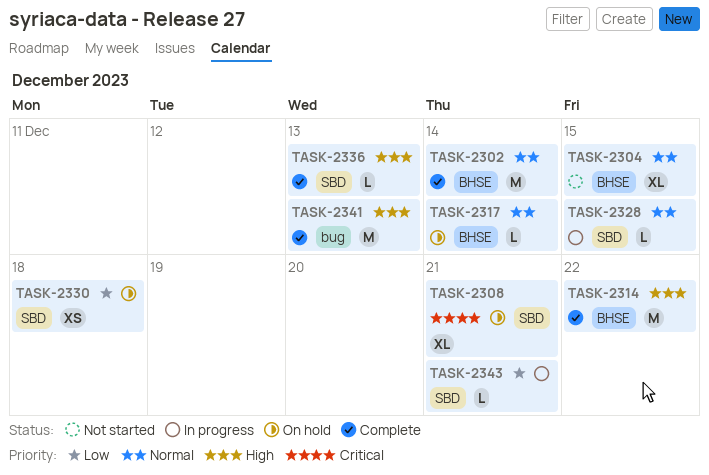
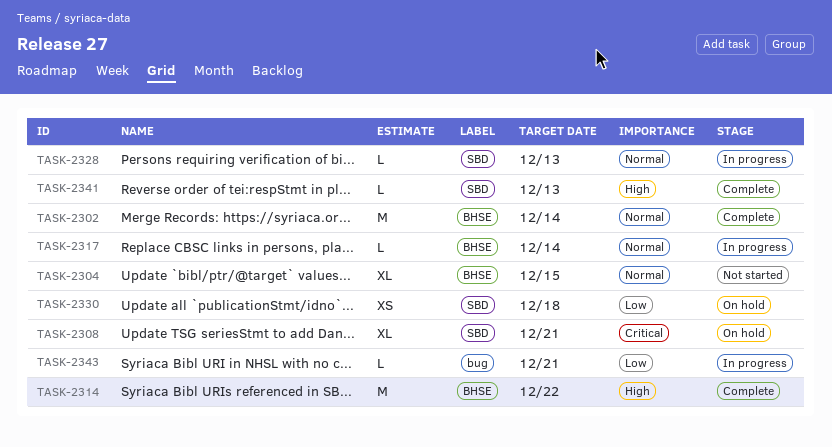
TASK-2317, status: On hold -> In progress
TASK-2328, due: Dec 15 -> Dec 13
TASK-2336: present -> none
TASK-2341, label: bug -> SBD
TASK-2341, estimate: M -> L
TASK-2343, label: SBD -> bug

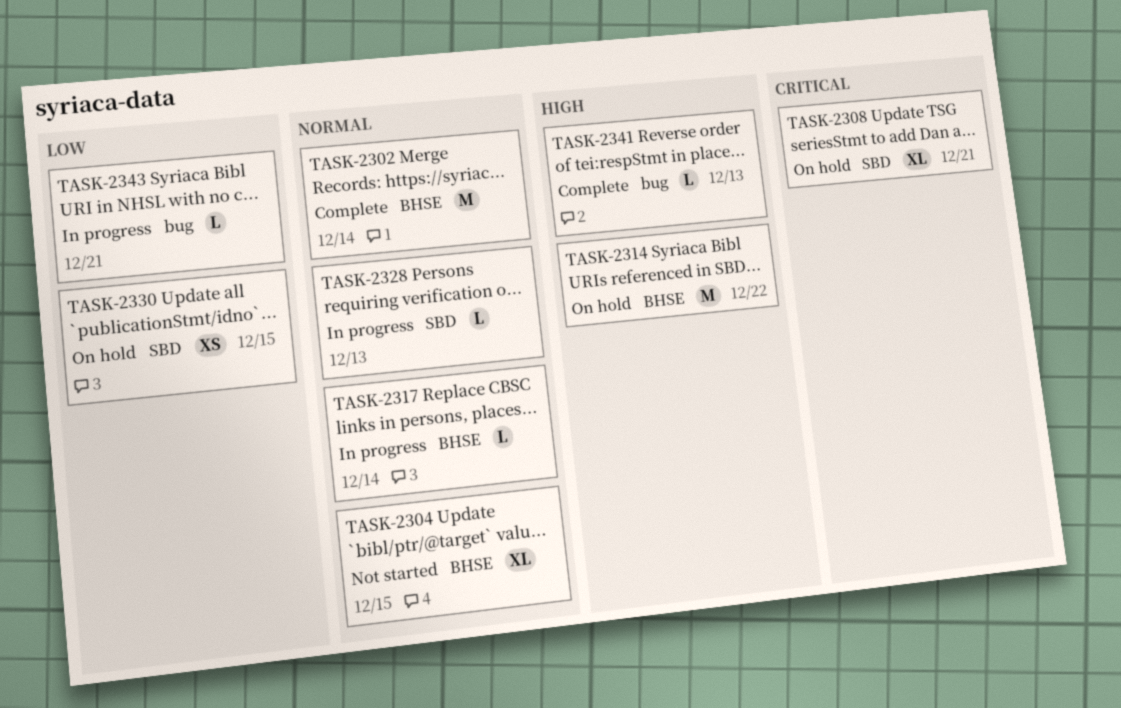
TASK-2314, status: Complete -> On hold
TASK-2330, due: Dec 18 -> Dec 15
TASK-2341, label: SBD -> bug

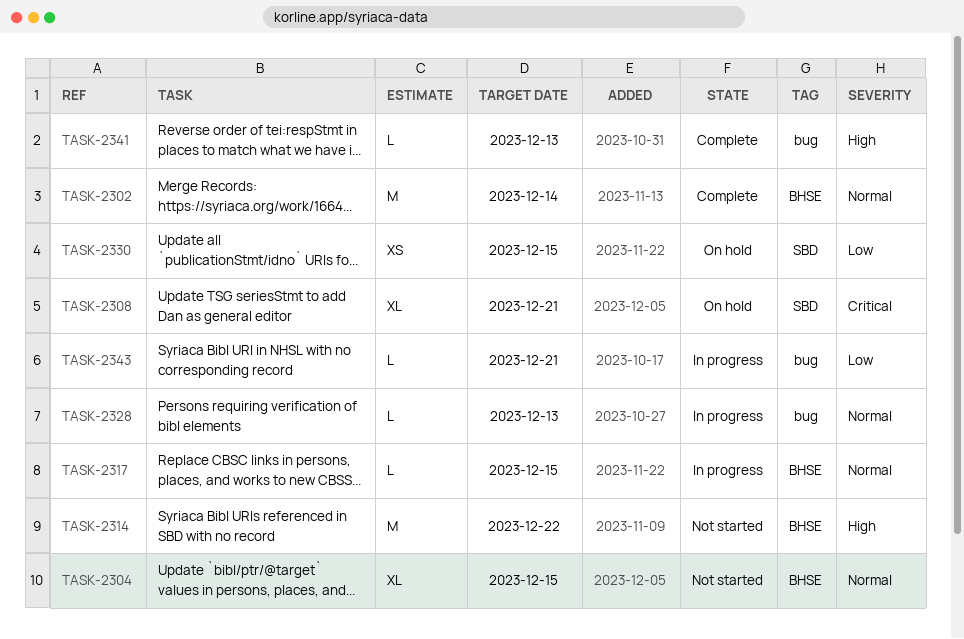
TASK-2314, status: On hold -> Not started
TASK-2317, due: Dec 14 -> Dec 15
TASK-2328, label: SBD -> bug

